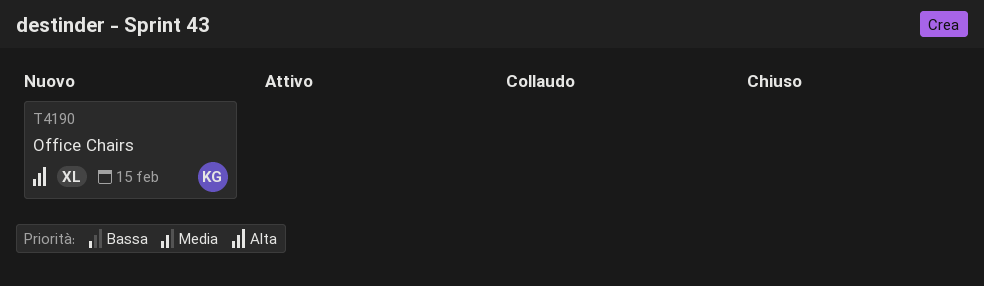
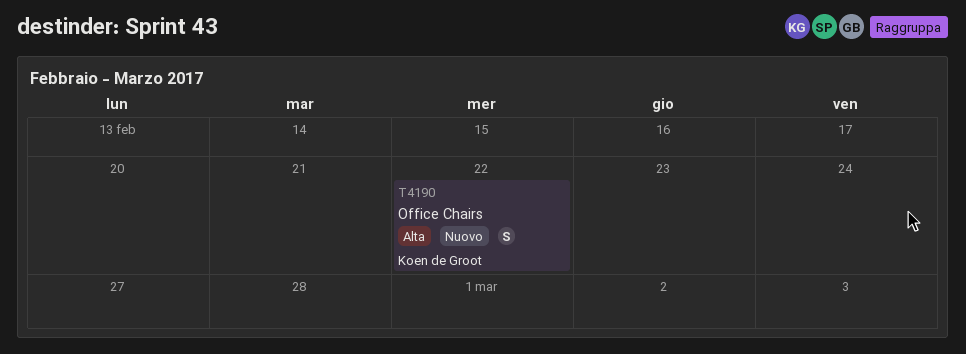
T4190, estimate: XL -> S
T4190, due: Feb 15 -> Feb 22

